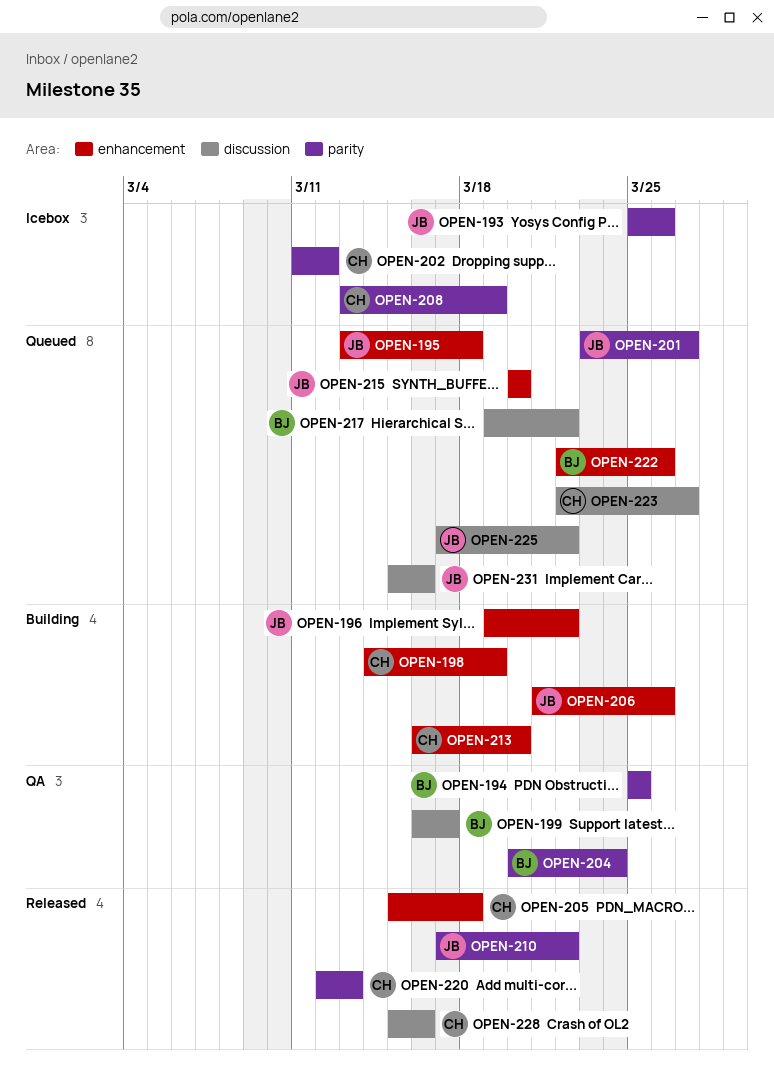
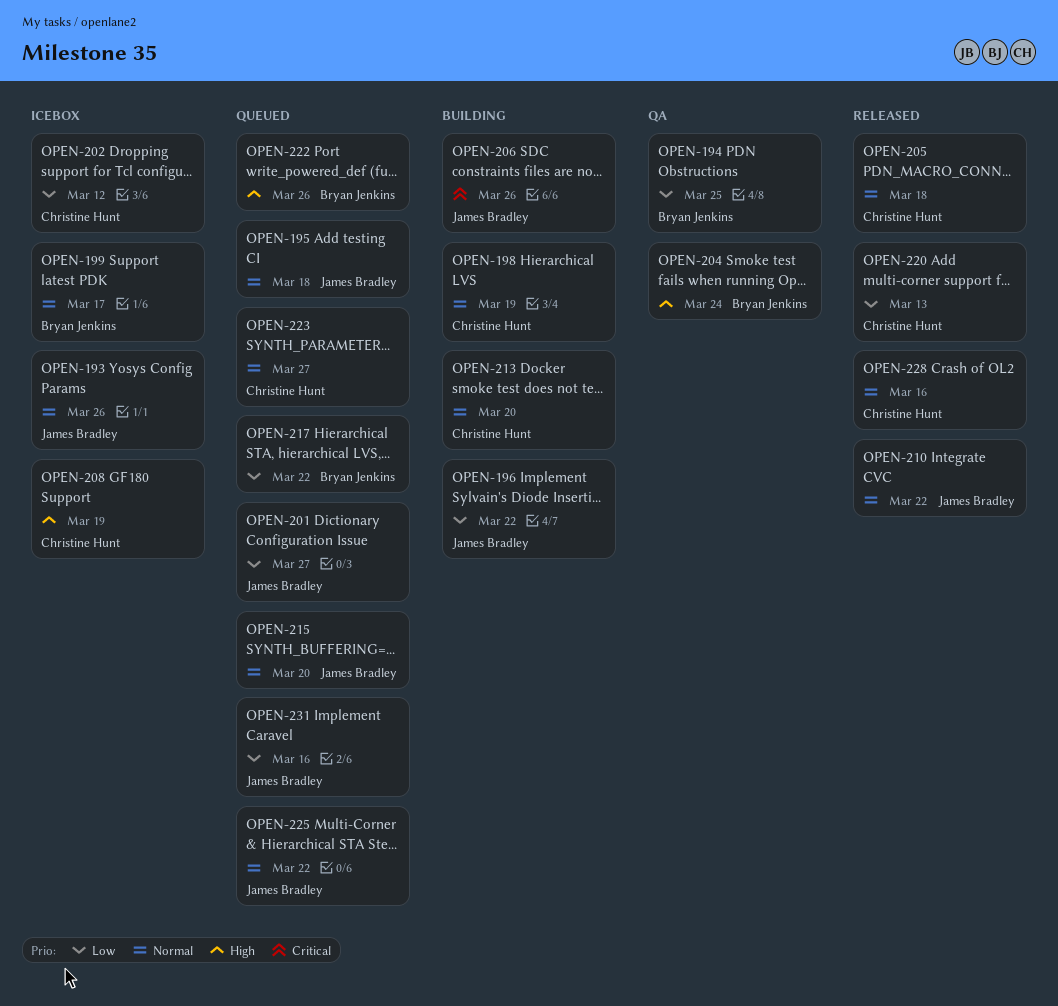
OPEN-199, status: QA -> Icebox

